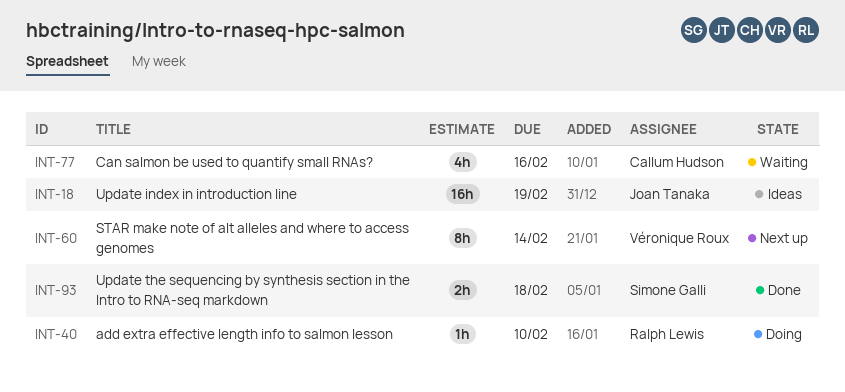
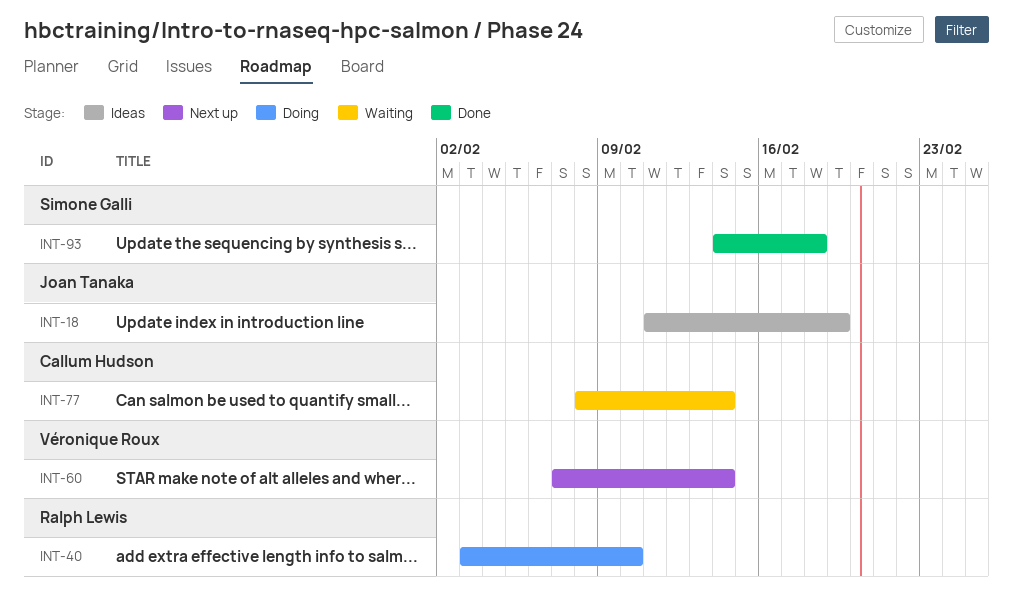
INT-77, due: Feb 16 -> Feb 14

